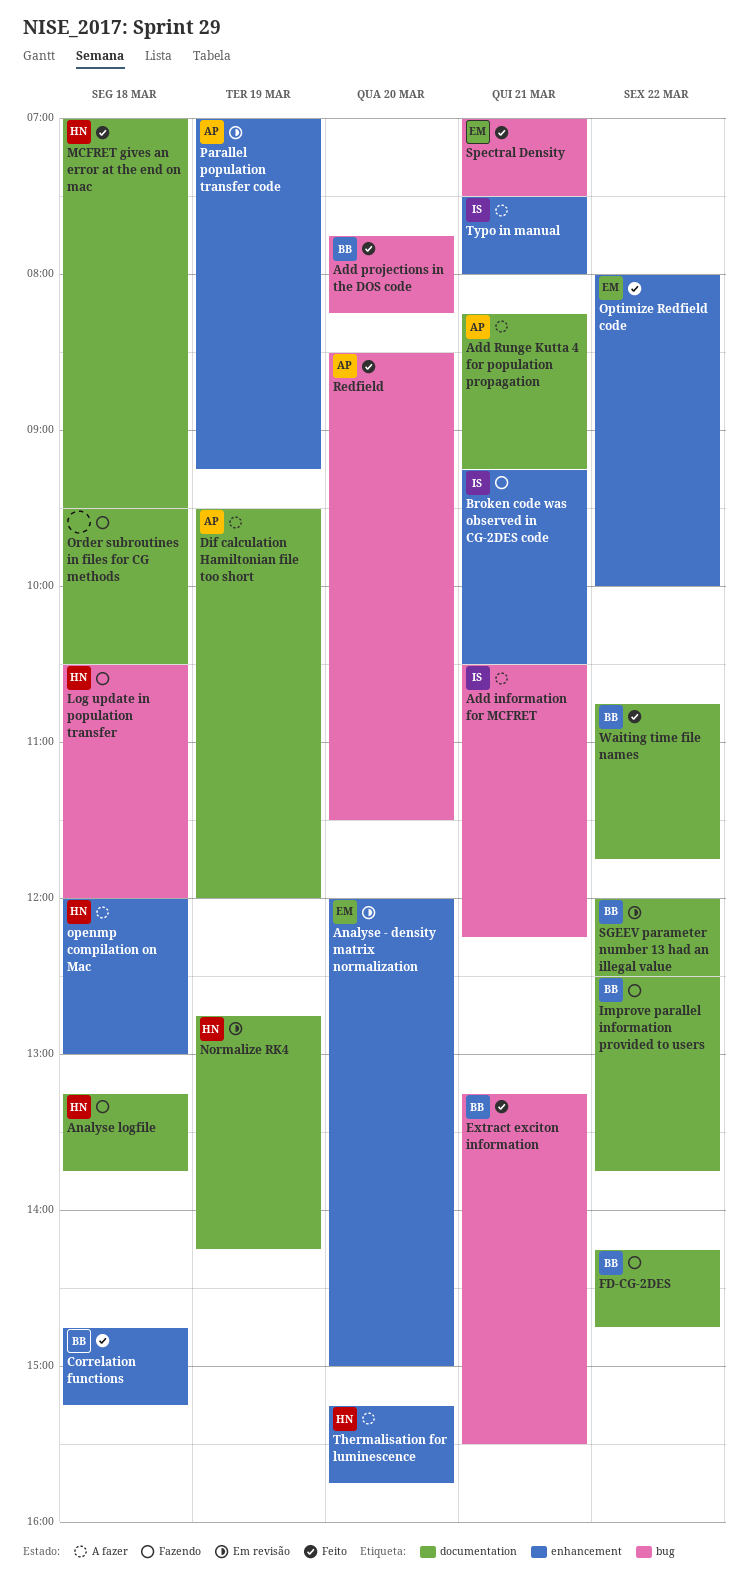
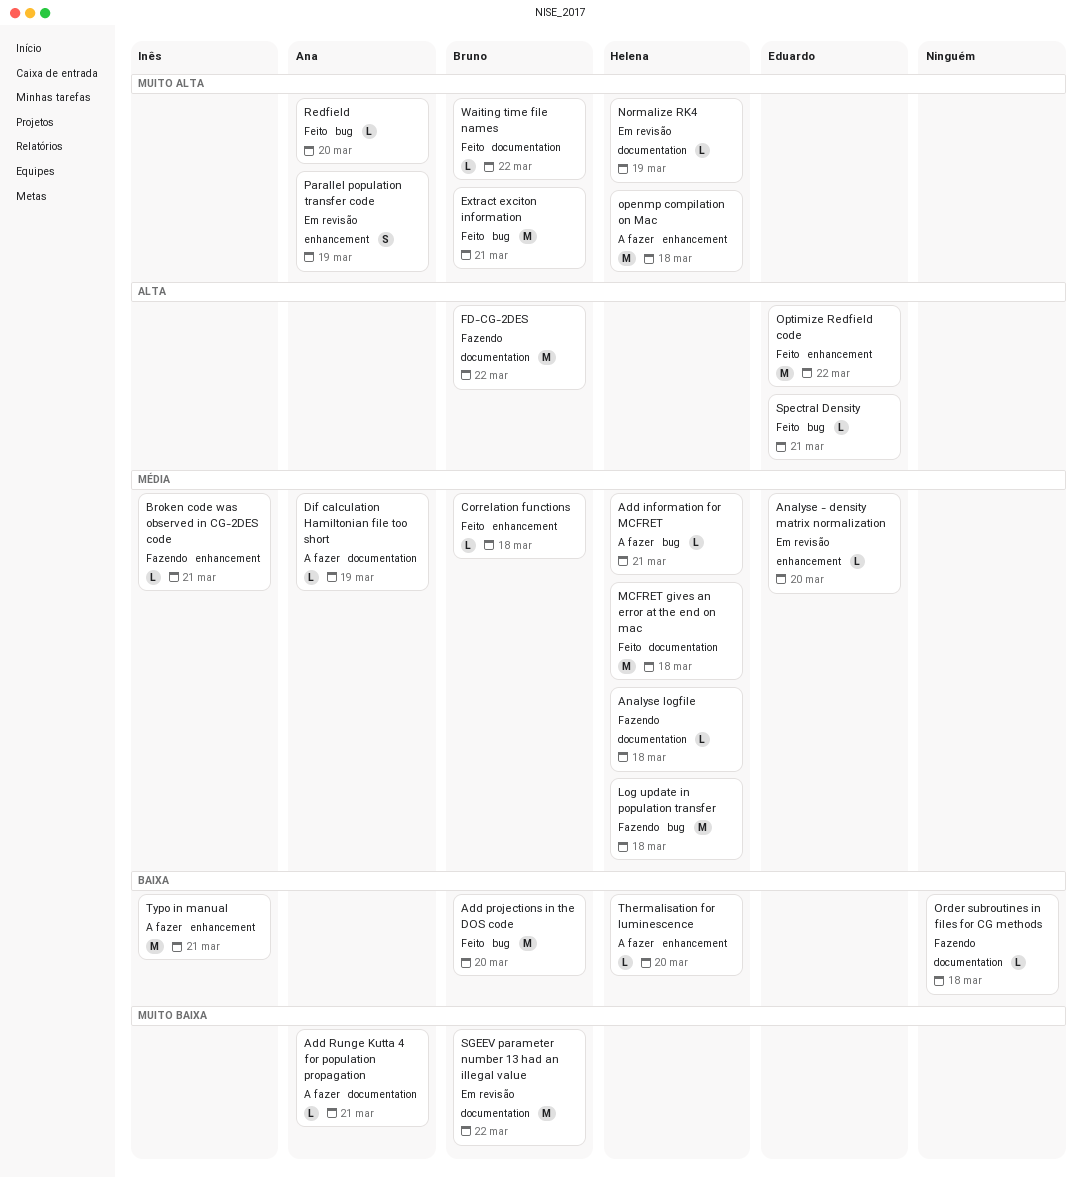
Add information for MCFRET, owner: Inês -> Helena
Improve parallel information provided to users: present -> none

